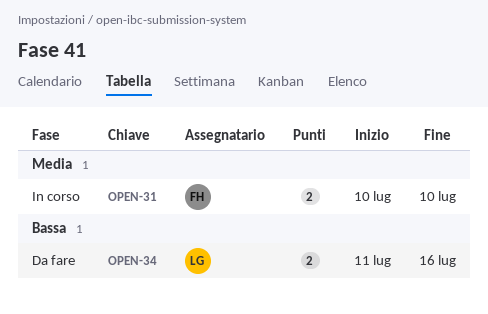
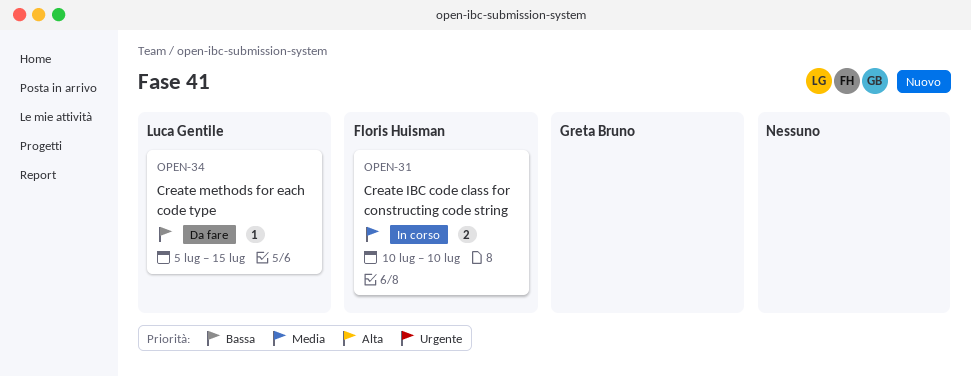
OPEN-34, estimate: 2 -> 1
OPEN-34, start: Jul 11 -> Jul 5
OPEN-34, due: Jul 16 -> Jul 15

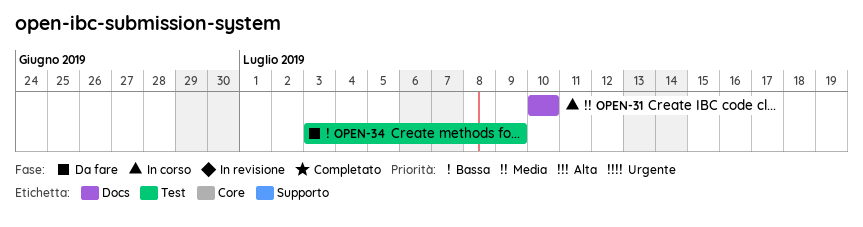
OPEN-34, start: Jul 5 -> Jul 3
OPEN-34, due: Jul 15 -> Jul 9

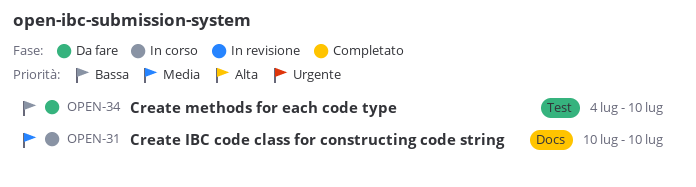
OPEN-34, start: Jul 3 -> Jul 4
OPEN-34, due: Jul 9 -> Jul 10

